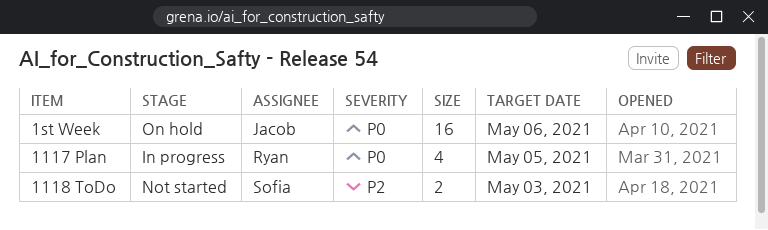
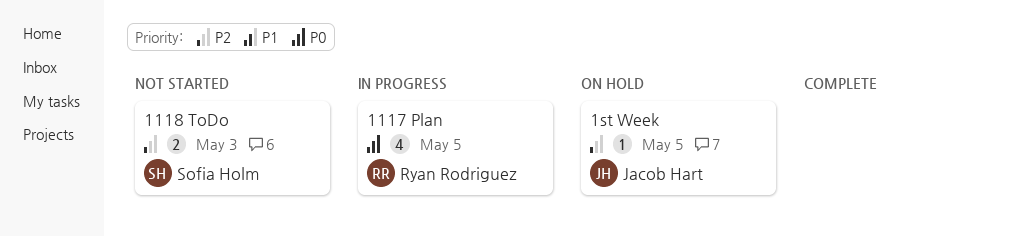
1st Week, priority: P0 -> P2
1st Week, estimate: 16 -> 1
1st Week, due: May 6 -> May 5

